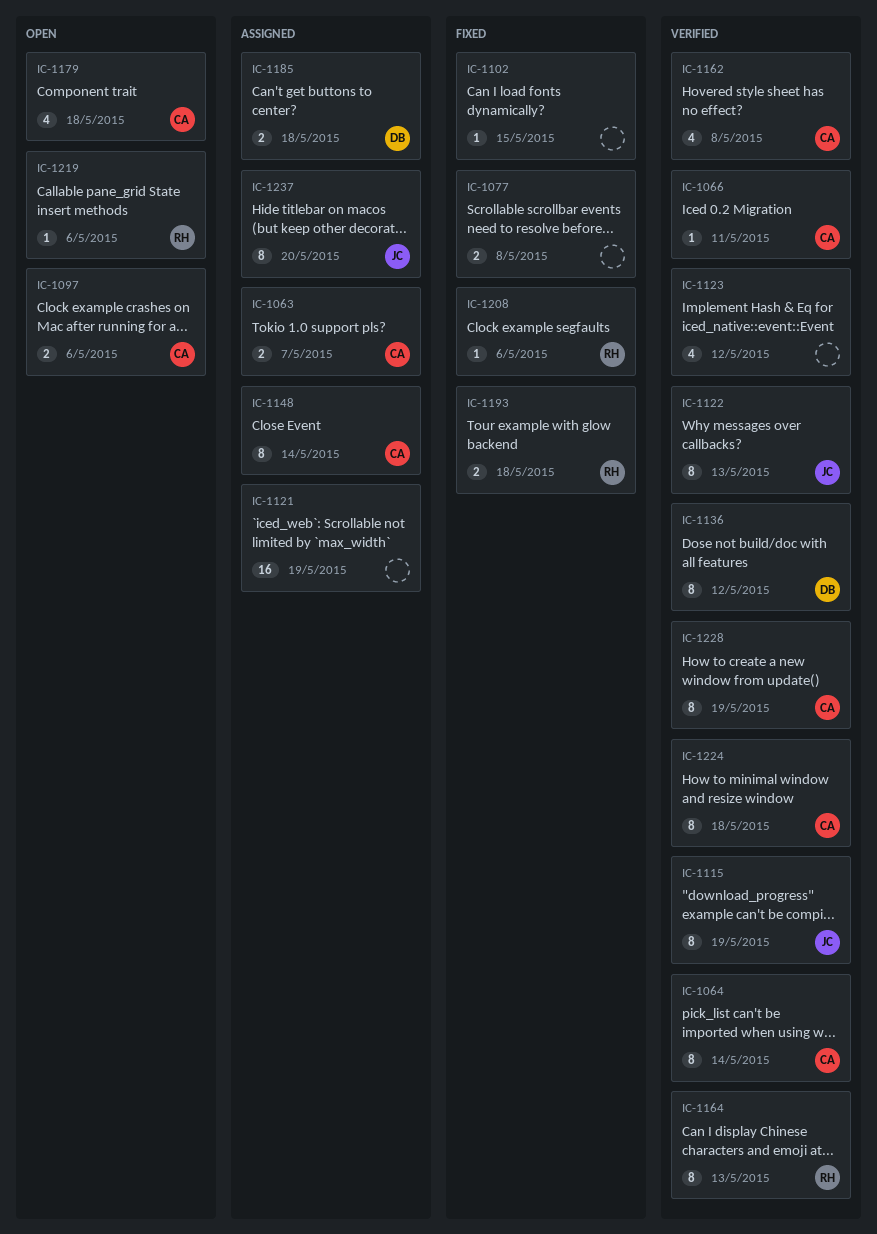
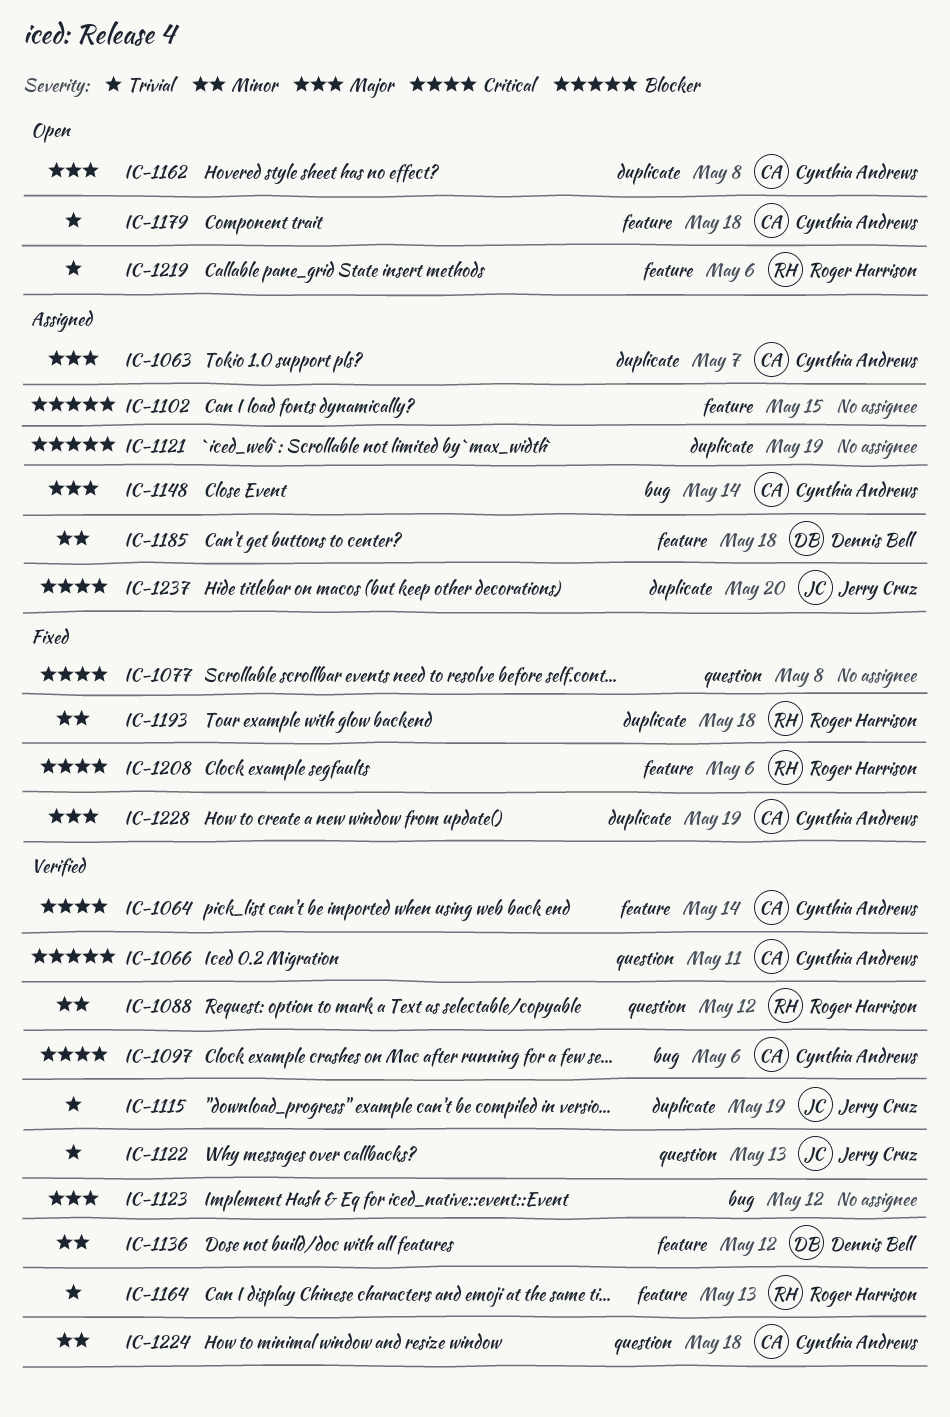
IC-1088: none -> present
IC-1097, status: Open -> Verified
IC-1102, status: Fixed -> Assigned
IC-1162, status: Verified -> Open
IC-1228, status: Verified -> Fixed

